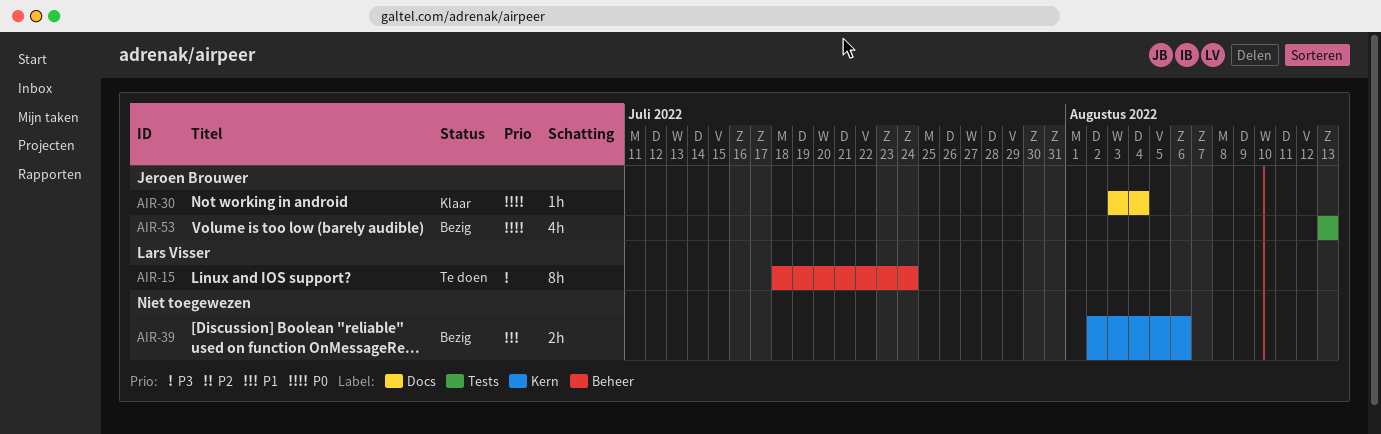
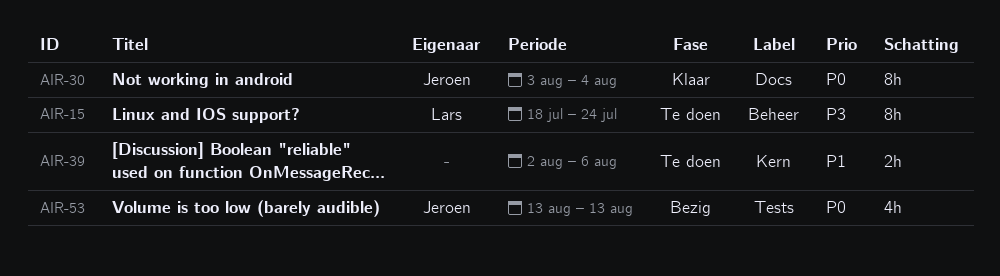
AIR-30, estimate: 1h -> 8h
AIR-39, status: Bezig -> Te doen

